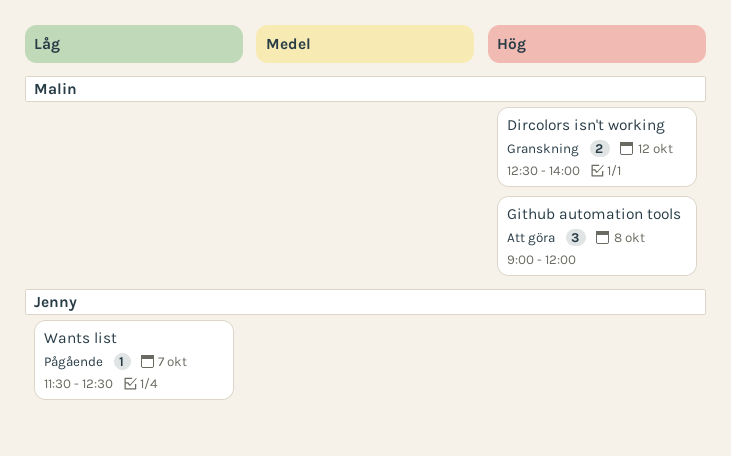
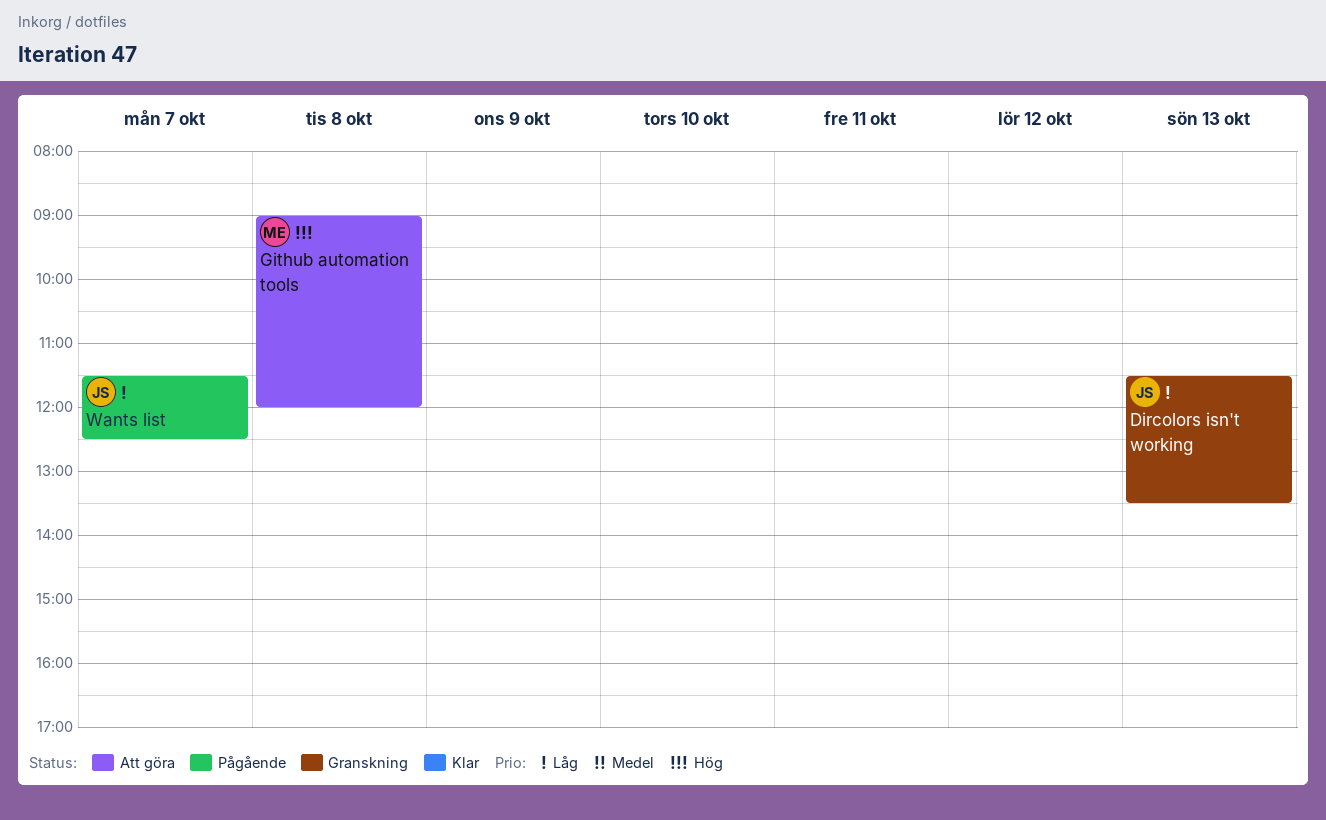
Dircolors isn't working, owner: Malin -> Jenny
Dircolors isn't working, priority: Hög -> Låg
Dircolors isn't working, day: Oct 12 -> Oct 13
Dircolors isn't working, begins: 12:30 -> 11:30
Dircolors isn't working, ends: 14:00 -> 13:30

